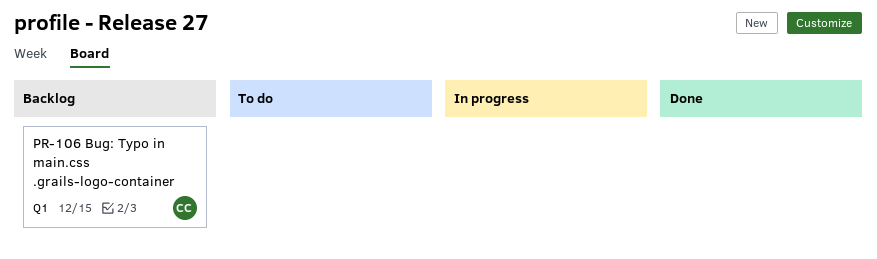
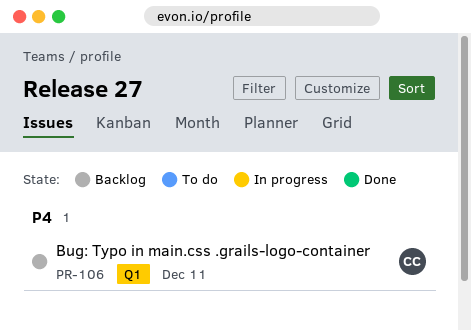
PR-106, due: Dec 15 -> Dec 11

